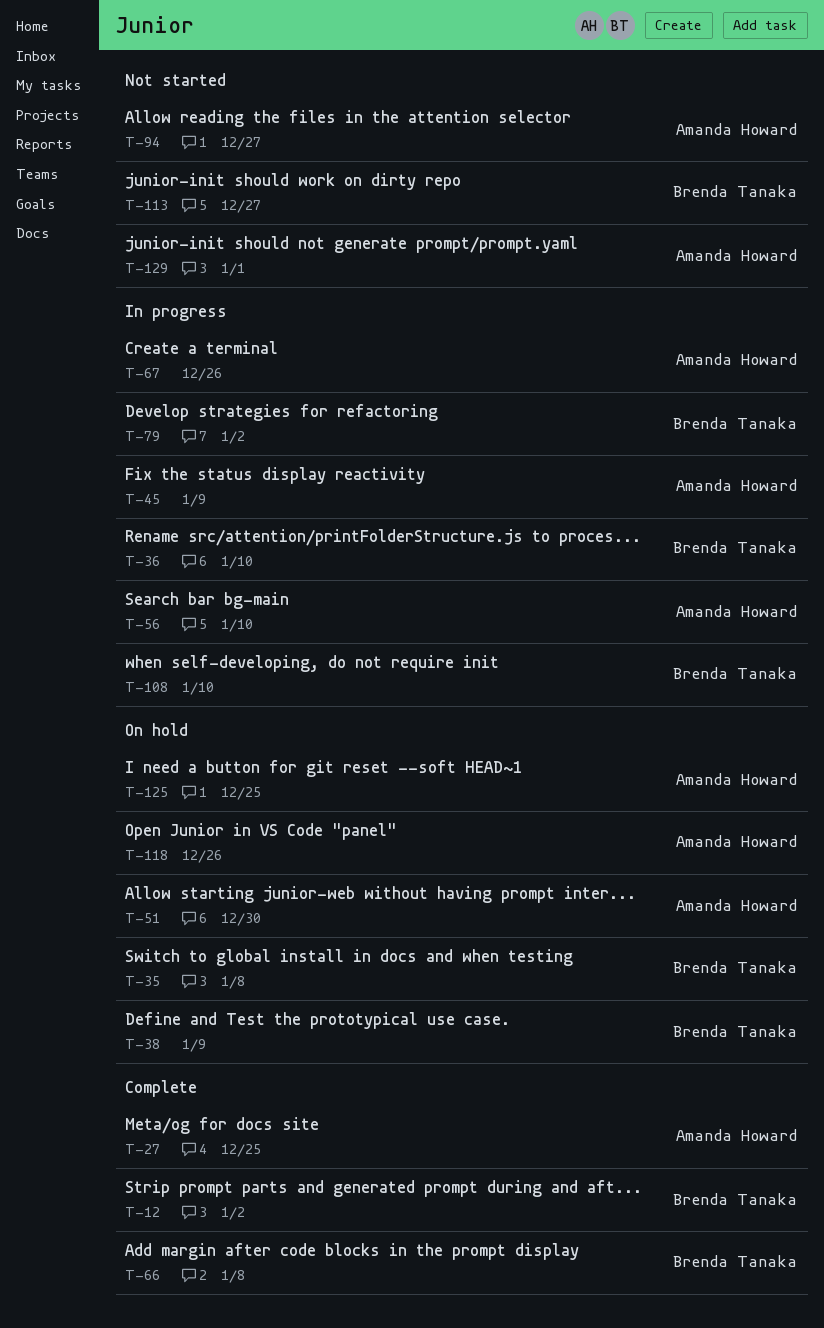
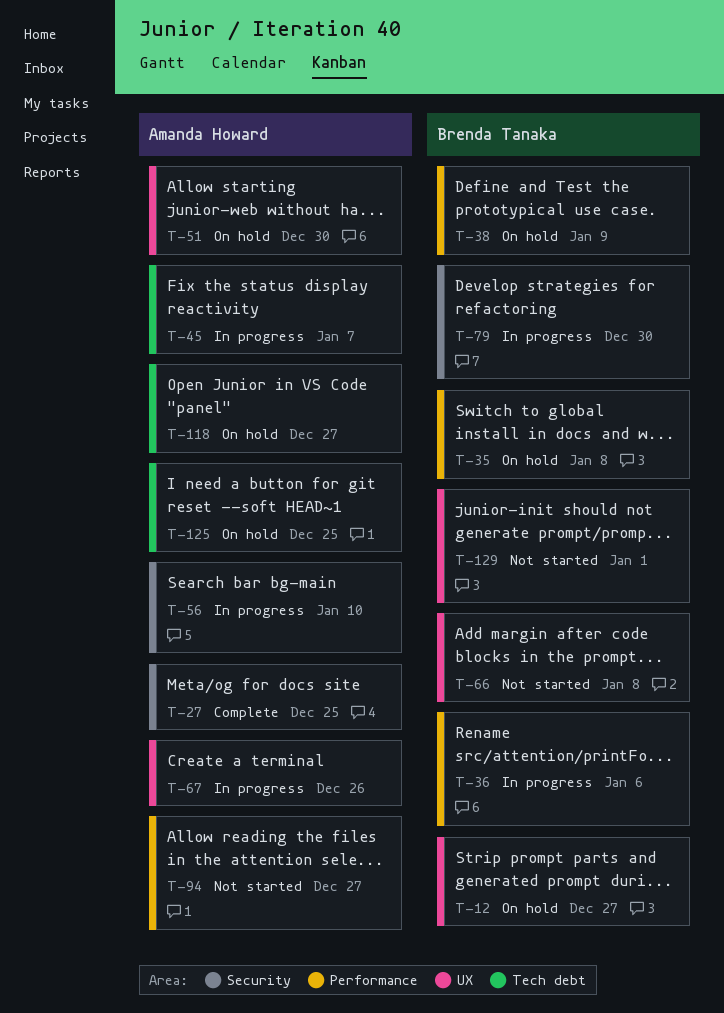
T-12, status: Complete -> On hold
T-12, due: Jan 2 -> Dec 27
T-36, due: Jan 10 -> Jan 6
T-45, due: Jan 9 -> Jan 7
T-66, status: Complete -> Not started
T-79, due: Jan 2 -> Dec 30
T-108: present -> none
T-113: present -> none
T-118, due: Dec 26 -> Dec 27
T-129, owner: Amanda Howard -> Brenda Tanaka

